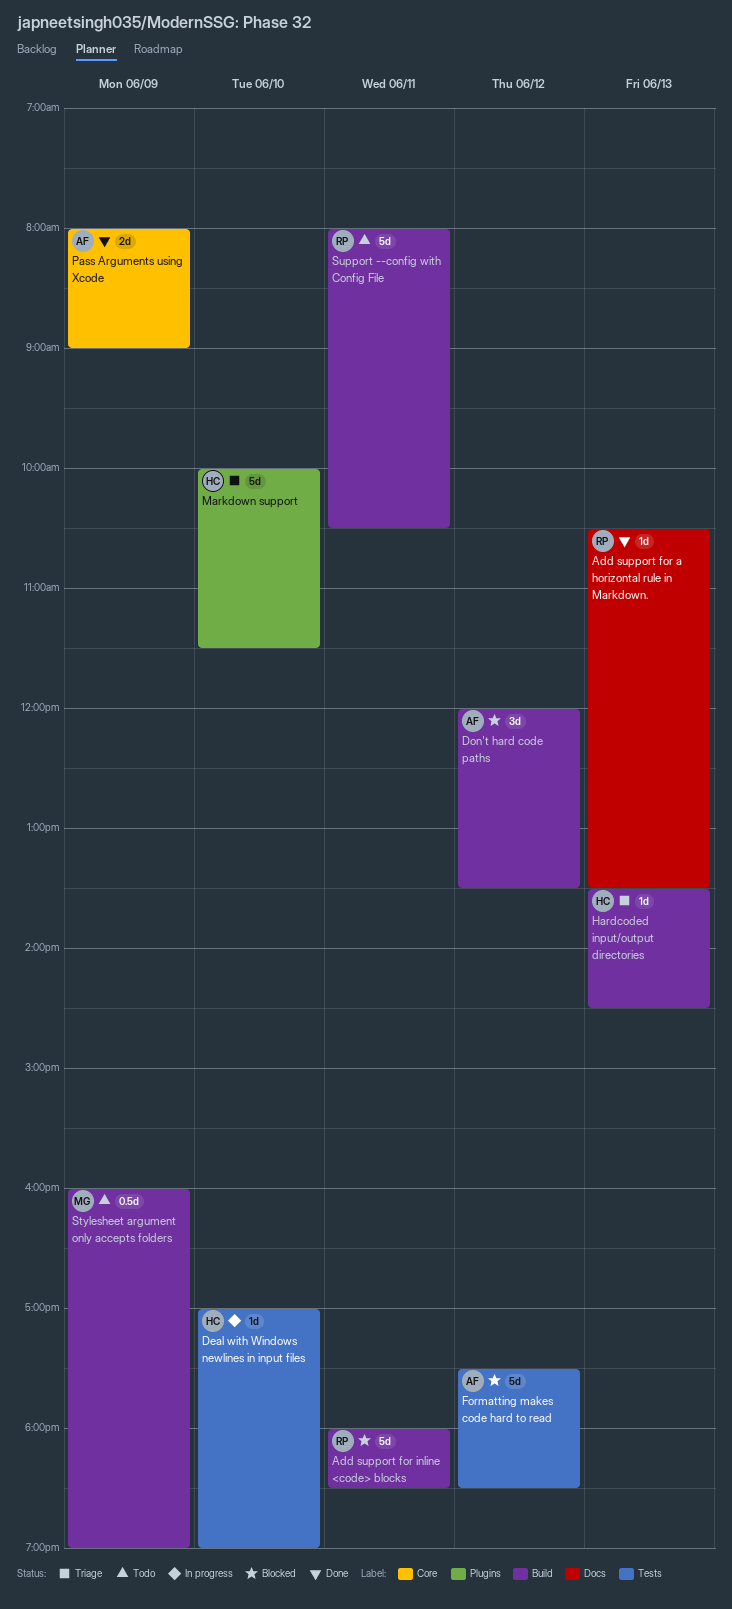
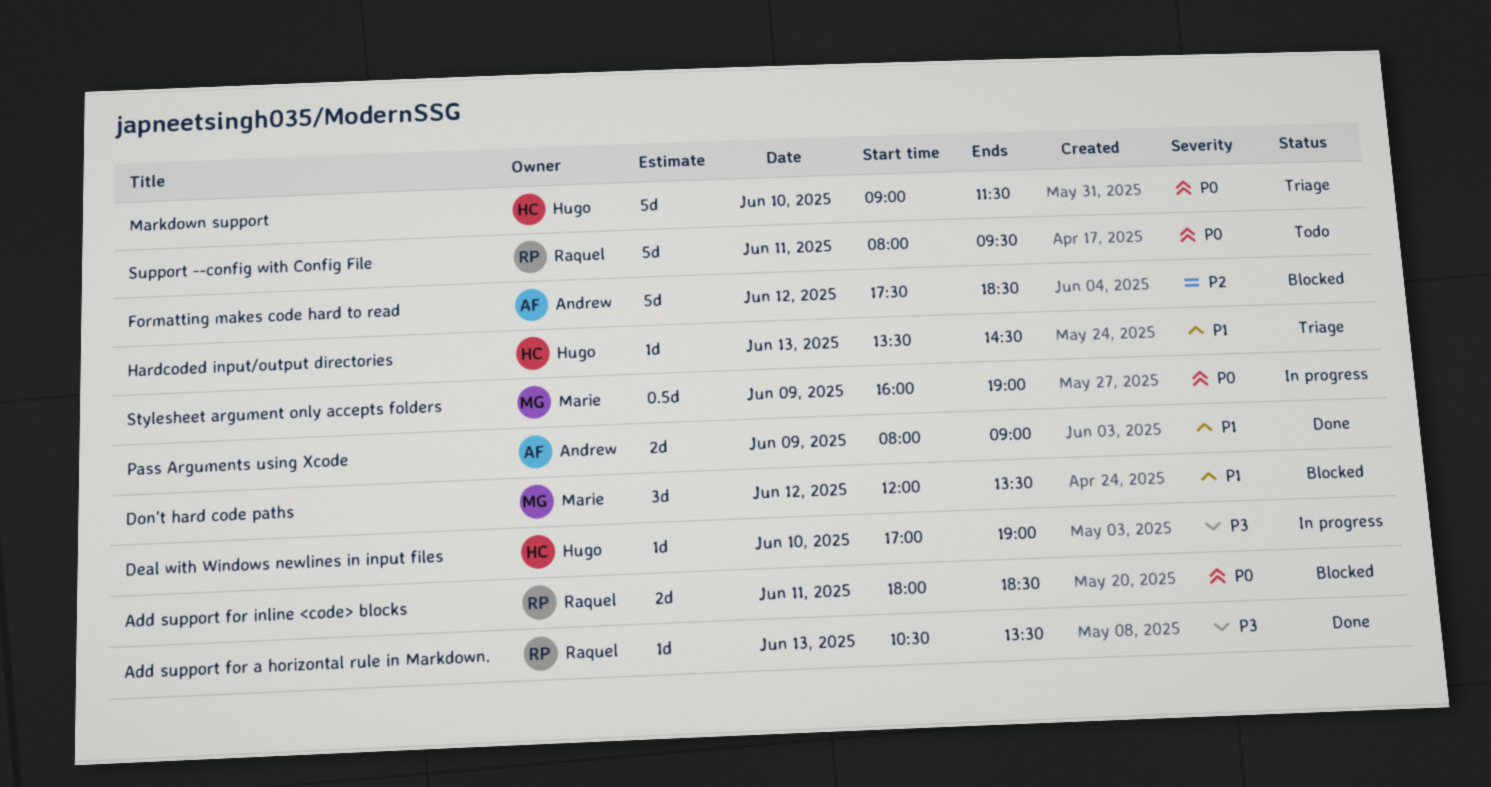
Add support for inline <code> blocks, estimate: 5d -> 2d
Don't hard code paths, owner: Andrew -> Marie
Markdown support, begins: 10:00 -> 09:00
Stylesheet argument only accepts folders, status: Todo -> In progress
Support --config with Config File, ends: 10:30 -> 09:30

